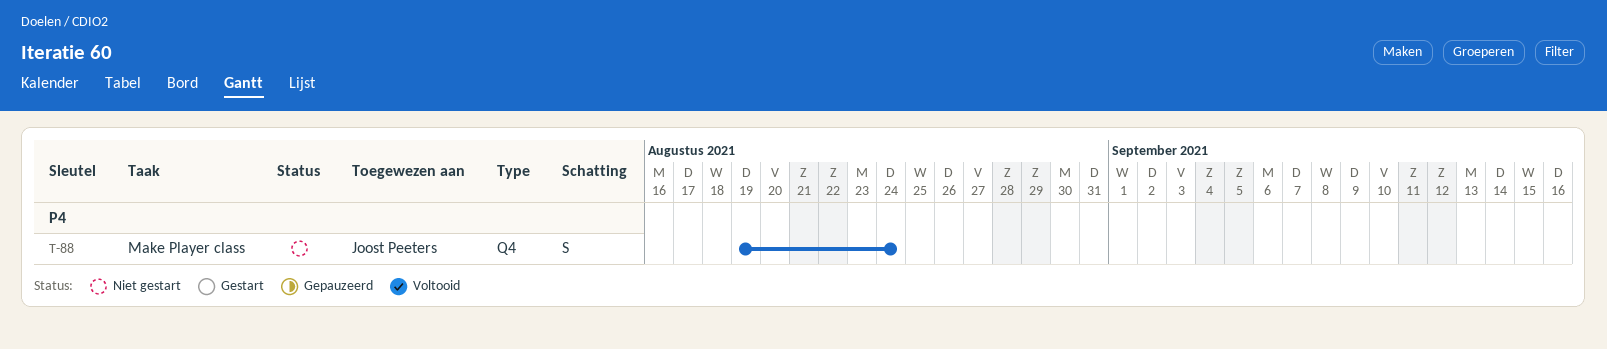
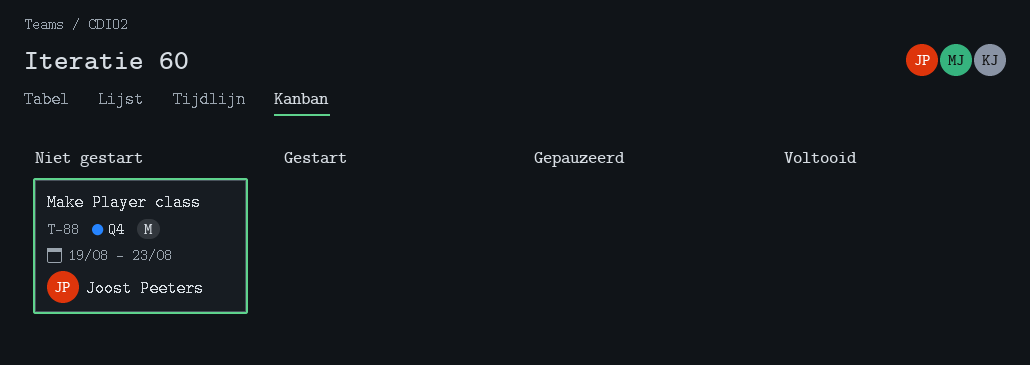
T-88, estimate: S -> M
T-88, due: Aug 24 -> Aug 23

